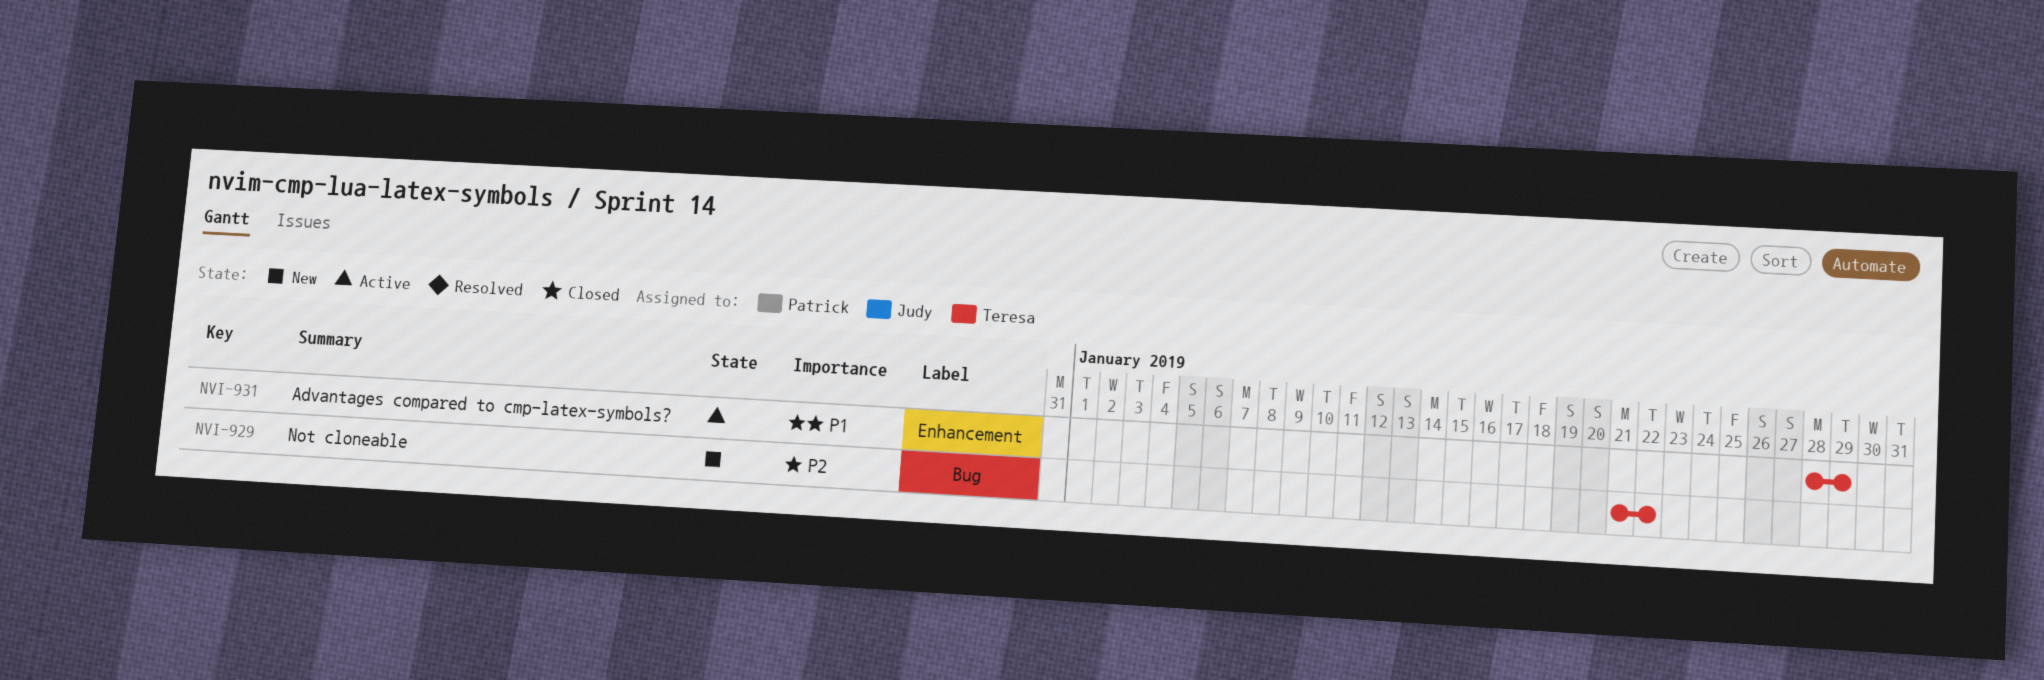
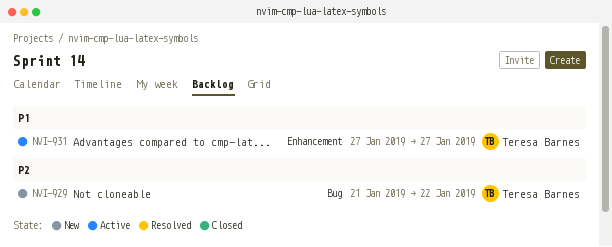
NVI-931, start: Jan 28 -> Jan 27
NVI-931, due: Jan 29 -> Jan 27

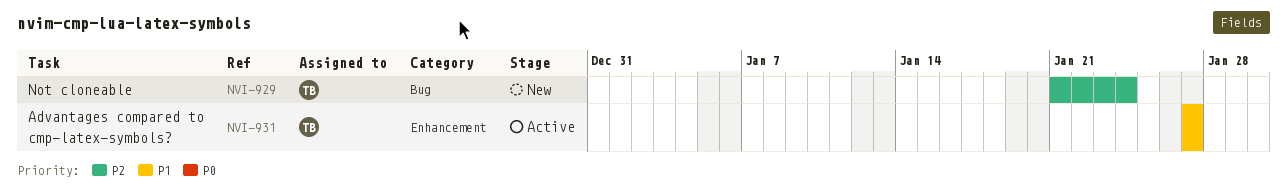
NVI-929, due: Jan 22 -> Jan 24

